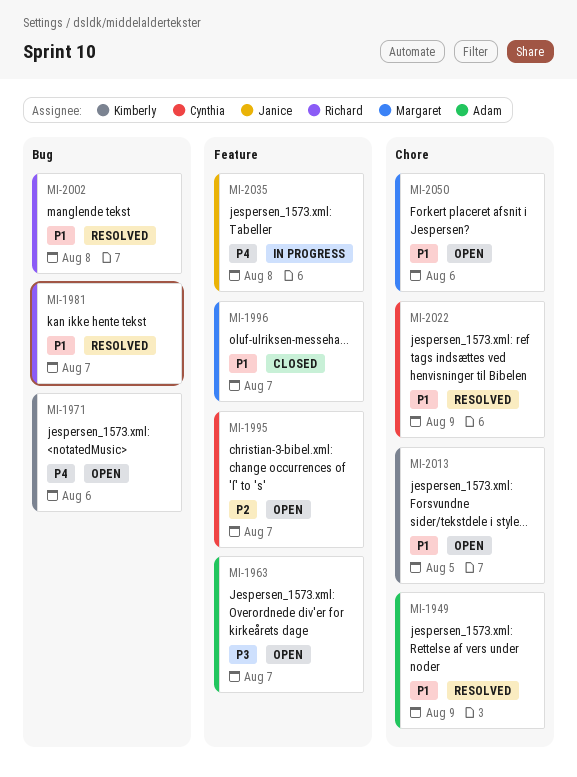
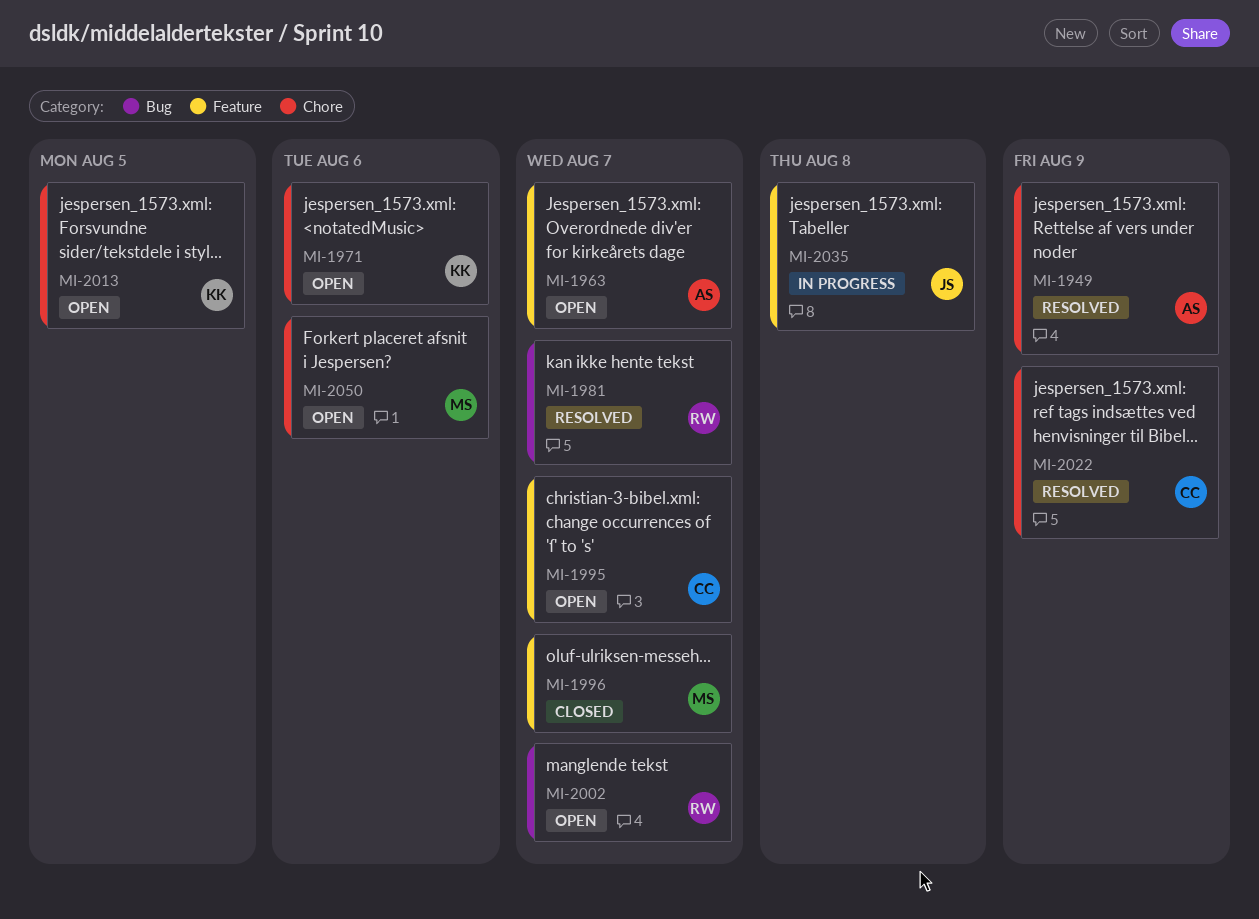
MI-1971, label: Bug -> Chore
MI-2002, status: Resolved -> Open
MI-2002, due: Aug 8 -> Aug 7

